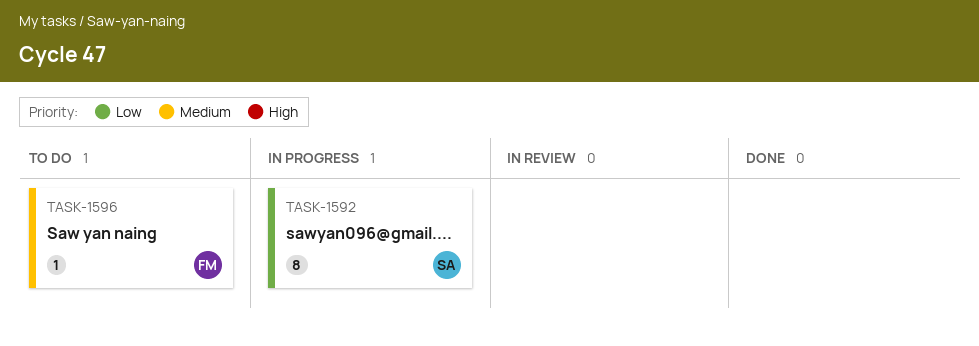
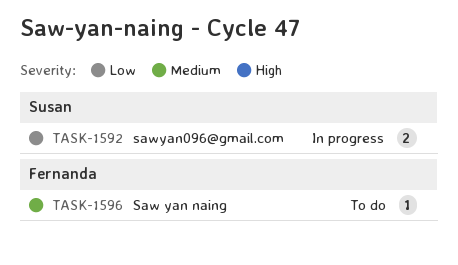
TASK-1592, estimate: 8 -> 2

